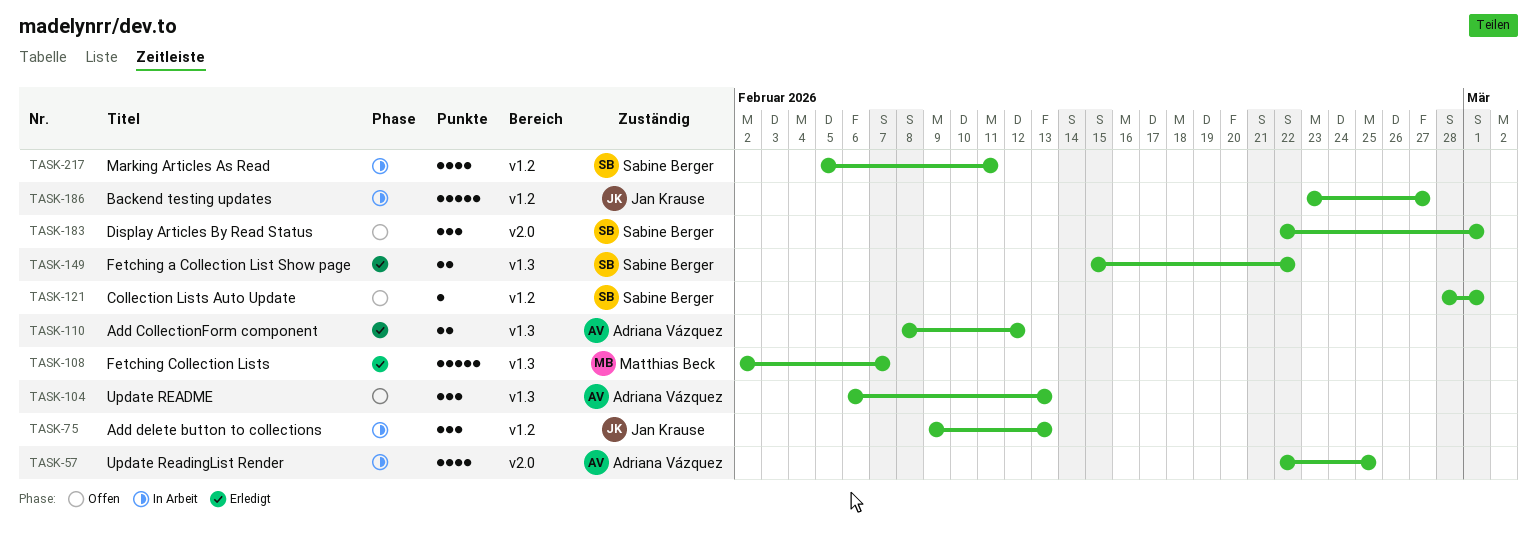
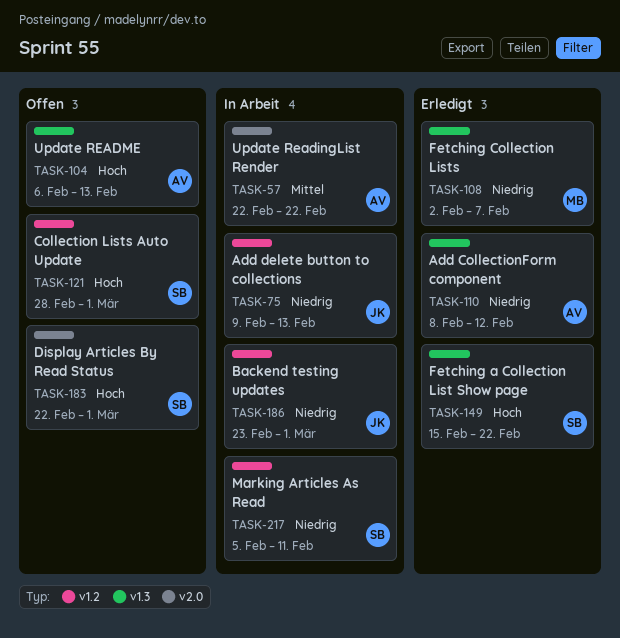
TASK-57, due: Feb 25 -> Feb 22
TASK-186, due: Feb 27 -> Mar 1

